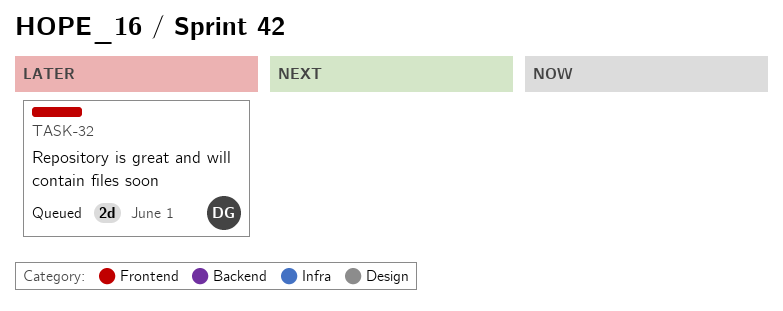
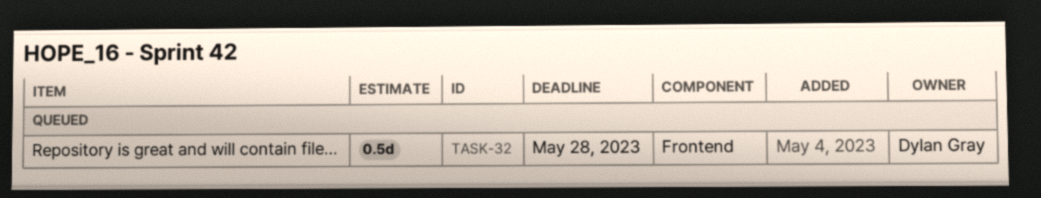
TASK-32, estimate: 2d -> 0.5d
TASK-32, due: Jun 1 -> May 28

